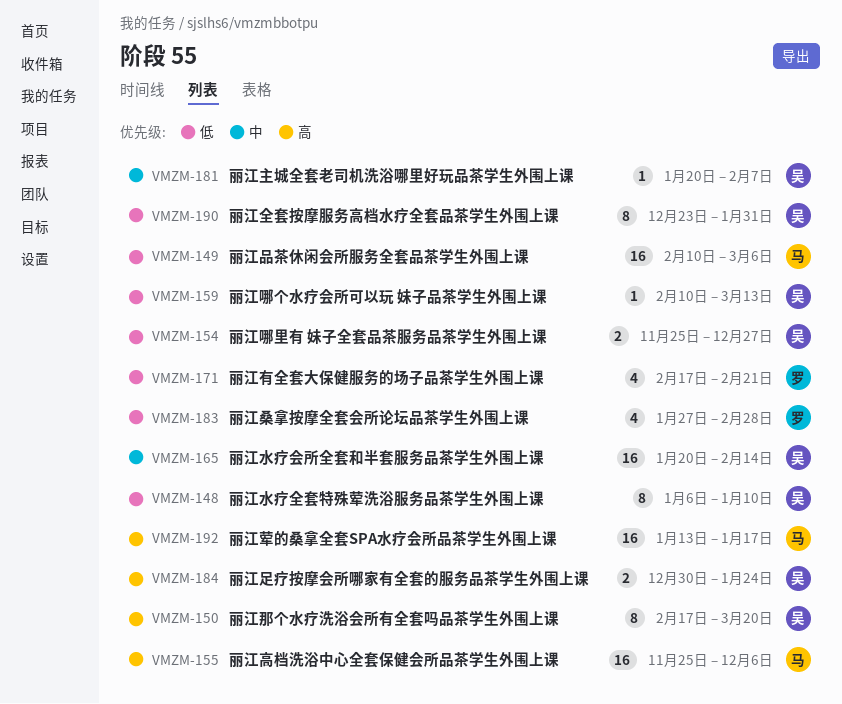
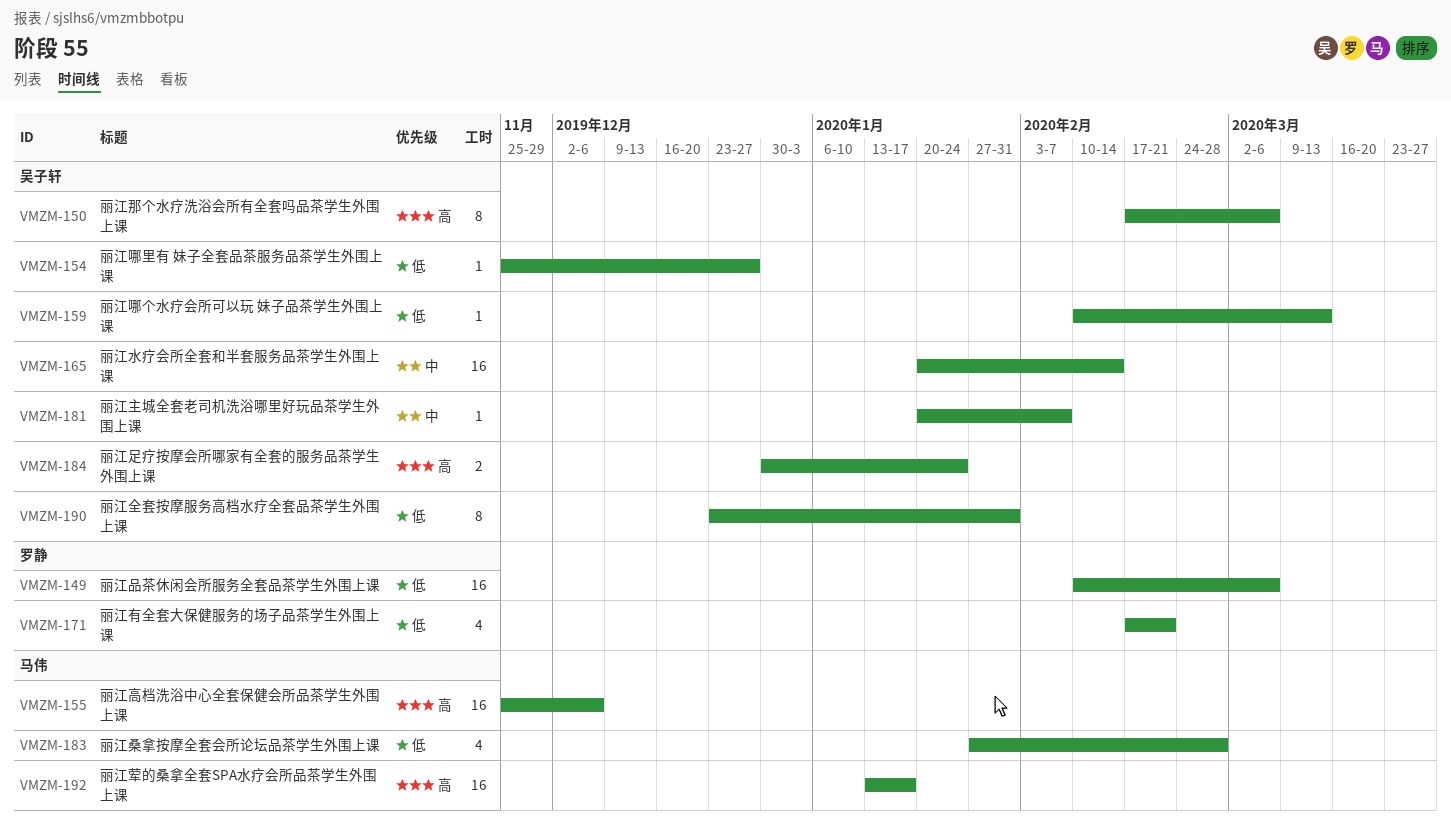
VMZM-148: present -> none
VMZM-149, owner: 马伟 -> 罗静
VMZM-150, due: Mar 20 -> Mar 6
VMZM-154, estimate: 2 -> 1
VMZM-183, owner: 罗静 -> 马伟

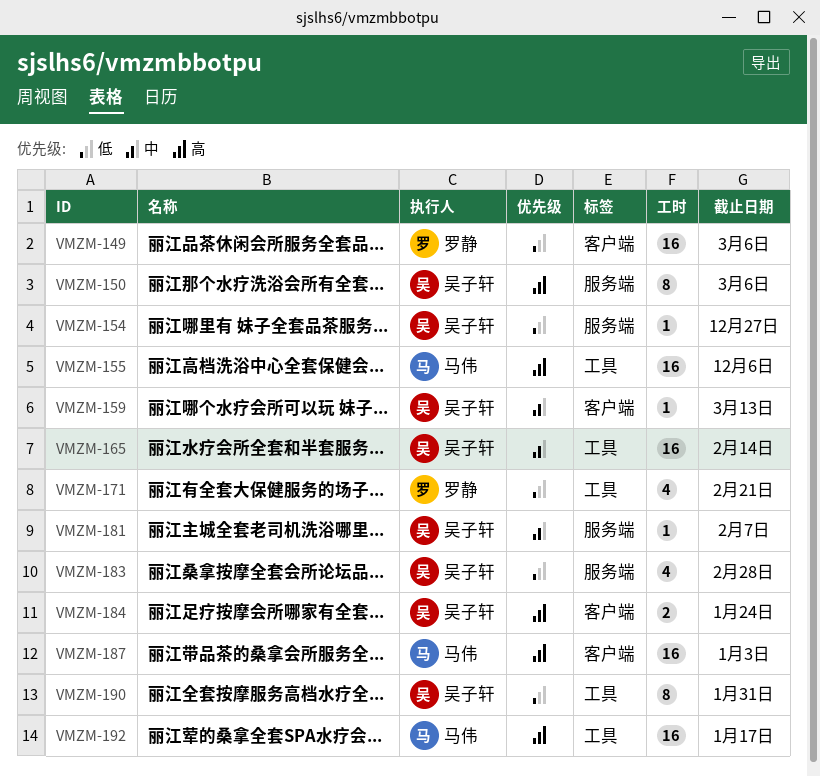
VMZM-159, priority: 低 -> 中
VMZM-183, owner: 马伟 -> 吴子轩
VMZM-187: none -> present

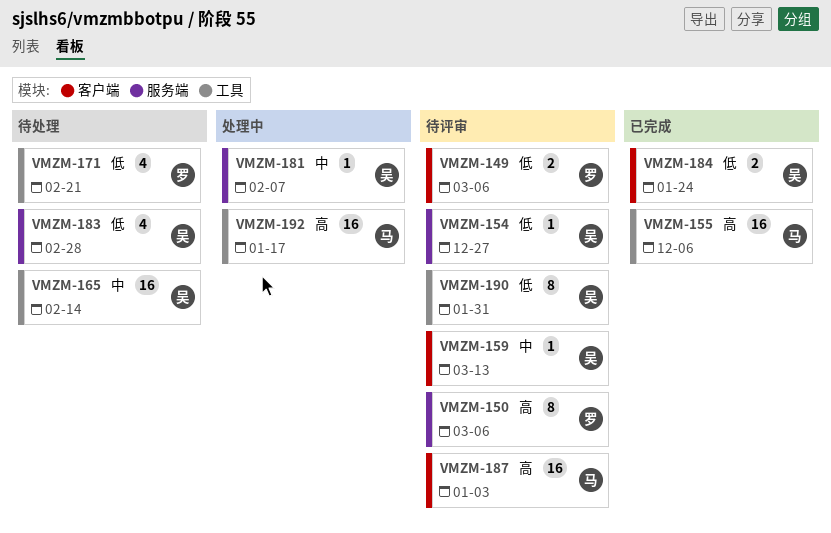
VMZM-149, estimate: 16 -> 2
VMZM-150, owner: 吴子轩 -> 罗静
VMZM-184, priority: 高 -> 低

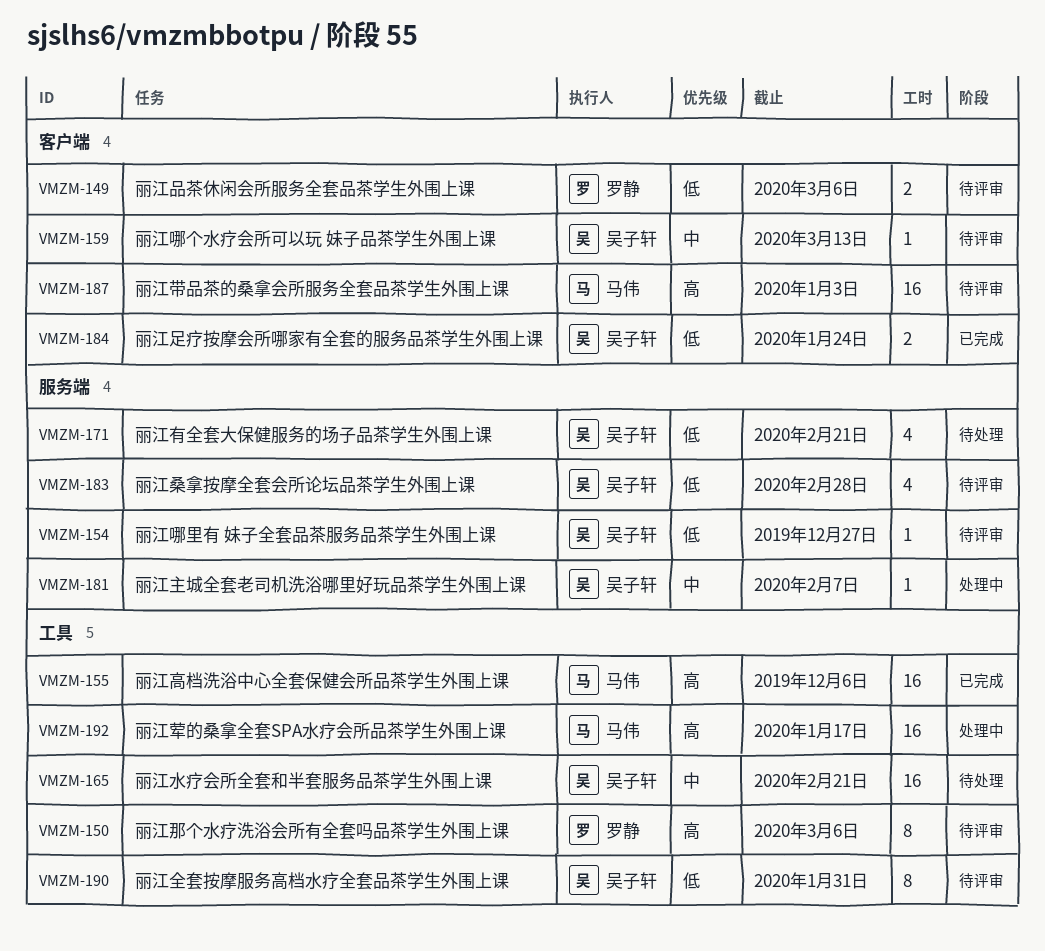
VMZM-150, label: 服务端 -> 工具
VMZM-165, due: Feb 14 -> Feb 21
VMZM-171, owner: 罗静 -> 吴子轩
VMZM-171, label: 工具 -> 服务端
VMZM-183, status: 待处理 -> 待评审

